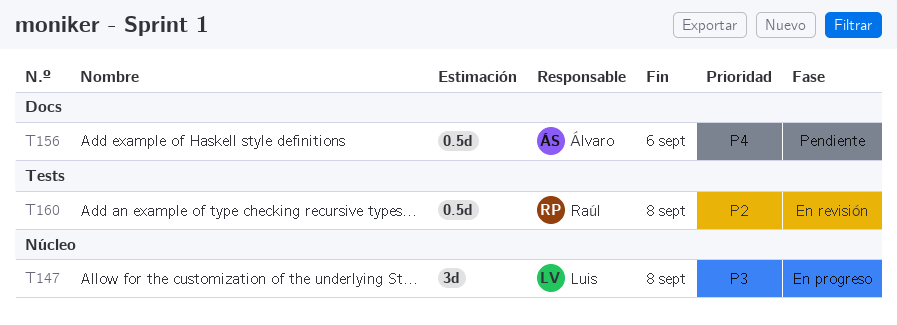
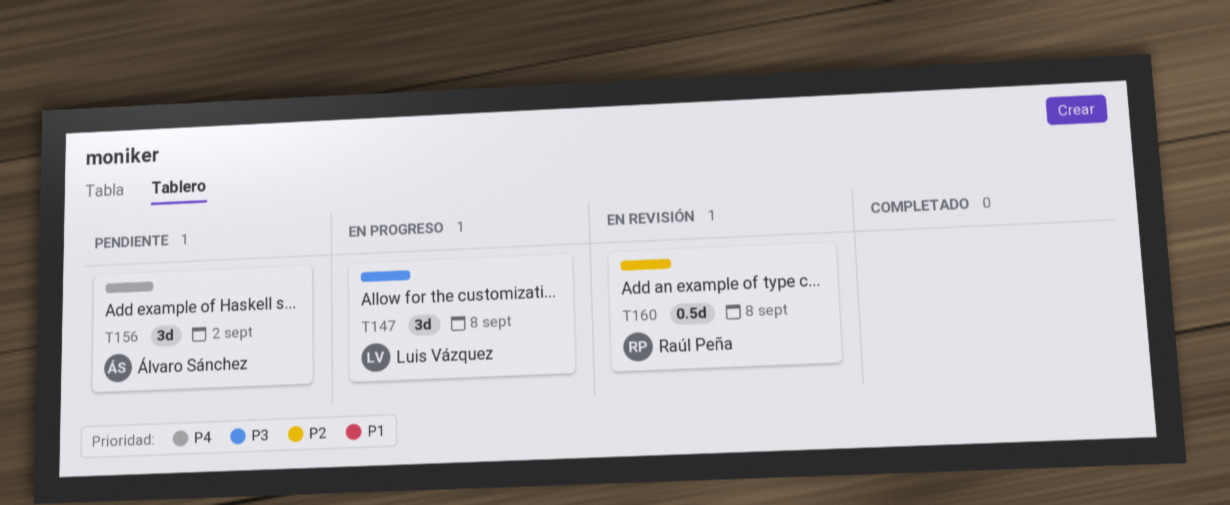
T156, estimate: 0.5d -> 3d
T156, due: Sep 6 -> Sep 2

